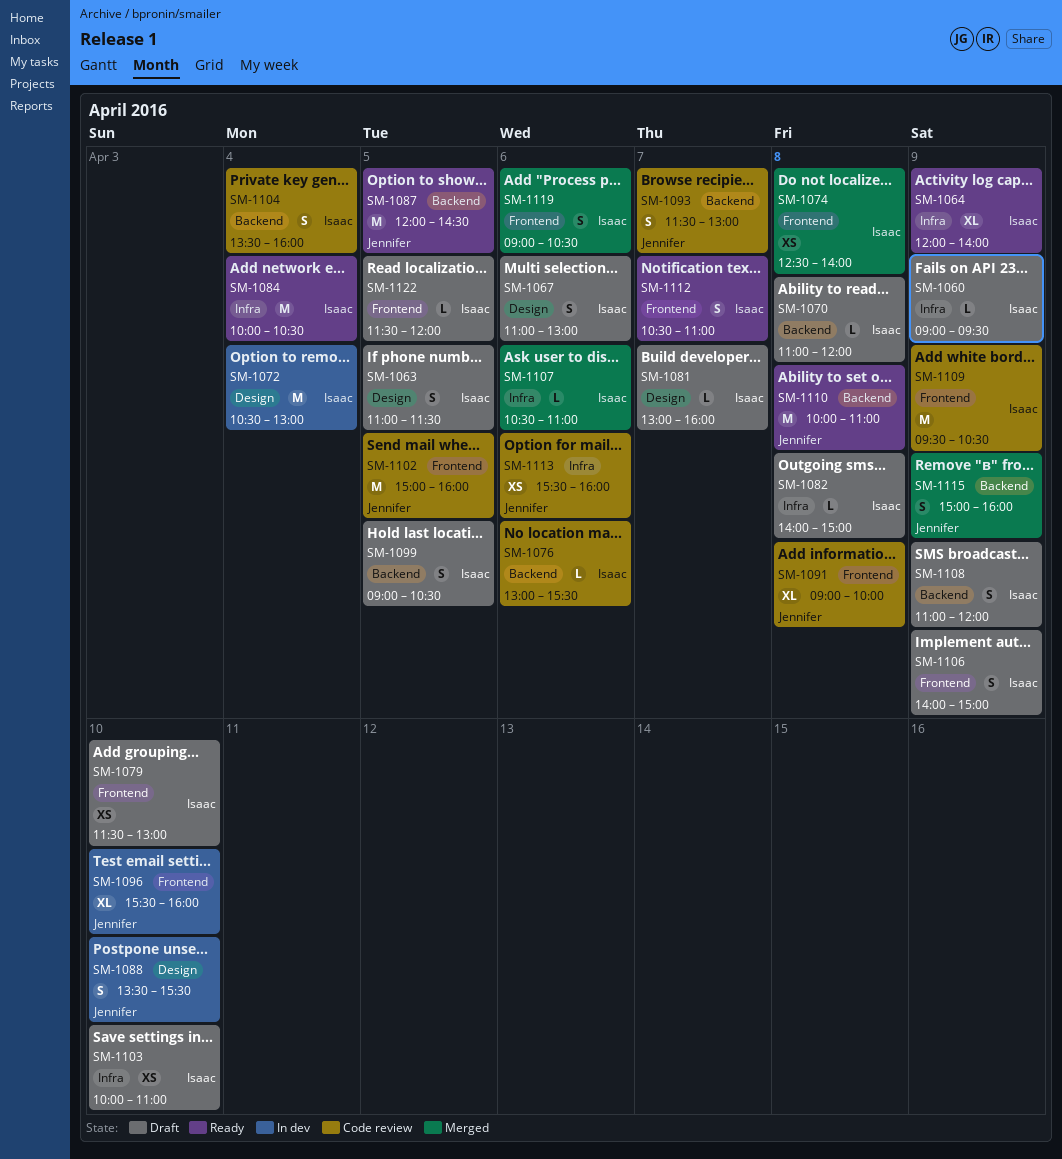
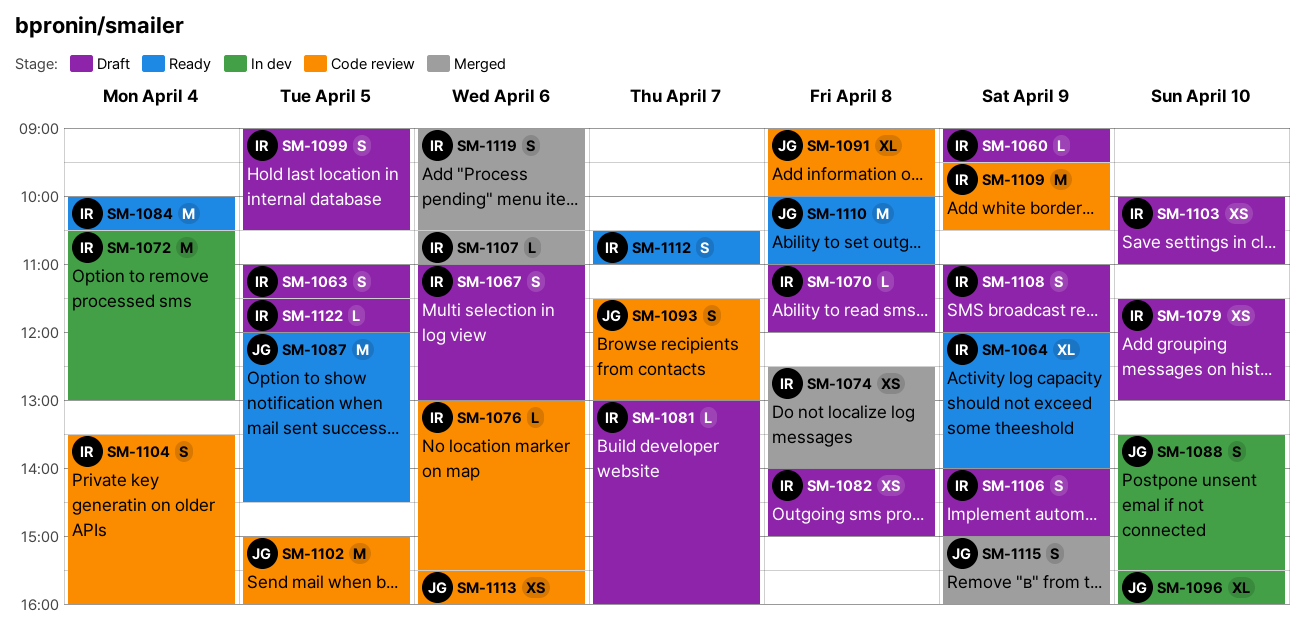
SM-1082, estimate: L -> XS

